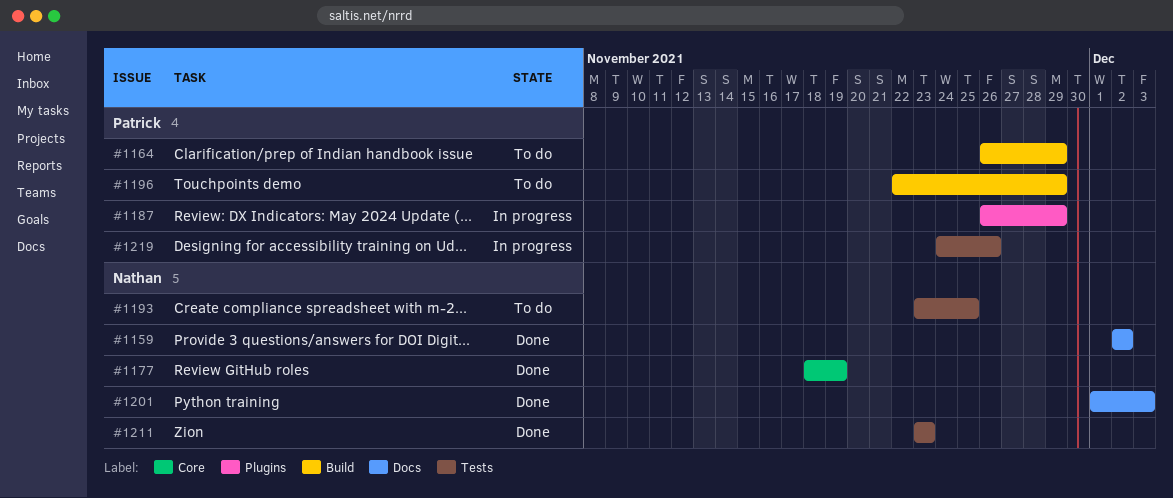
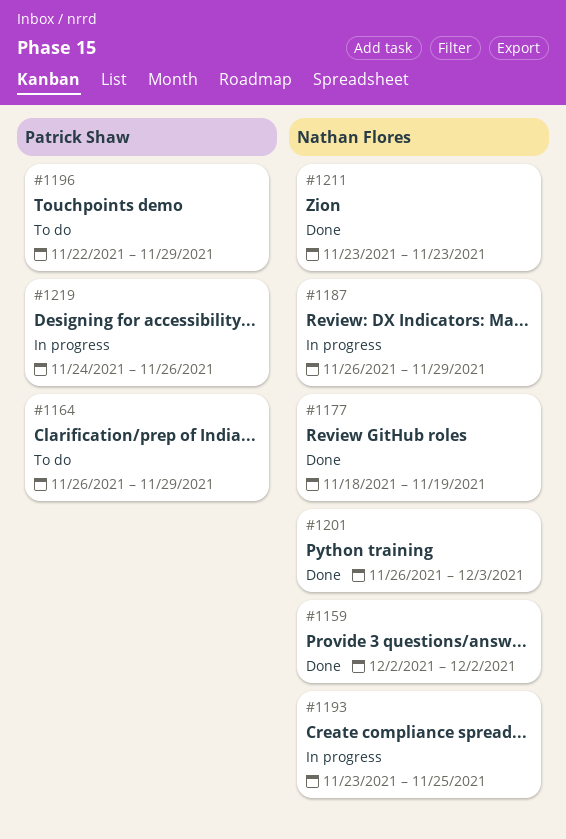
#1187, owner: Patrick Shaw -> Nathan Flores
#1193, status: To do -> In progress
#1201, start: Dec 1 -> Nov 26

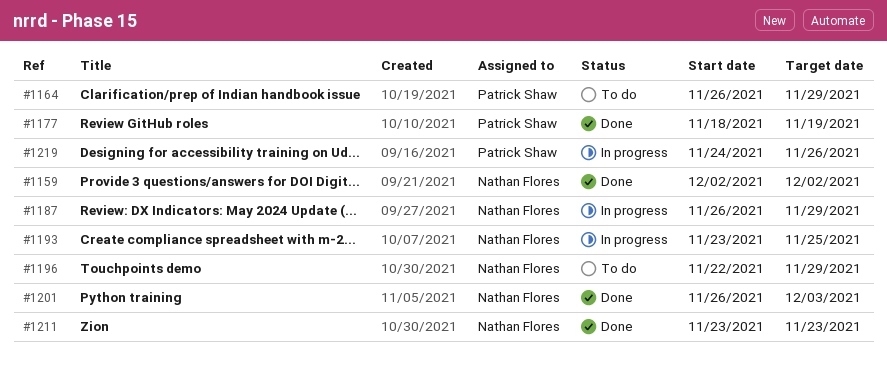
#1177, owner: Nathan Flores -> Patrick Shaw
#1196, owner: Patrick Shaw -> Nathan Flores

